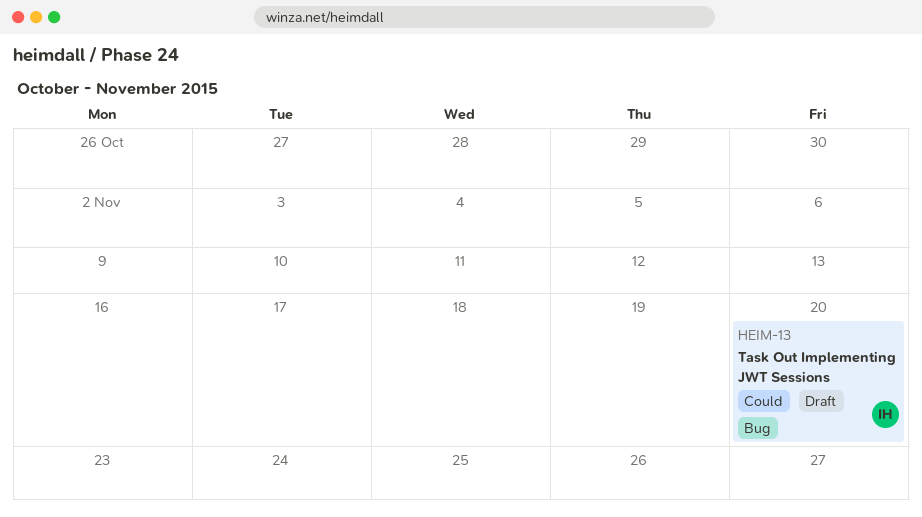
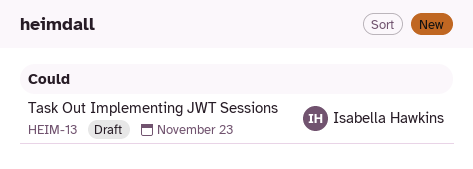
HEIM-13, due: Nov 20 -> Nov 23

